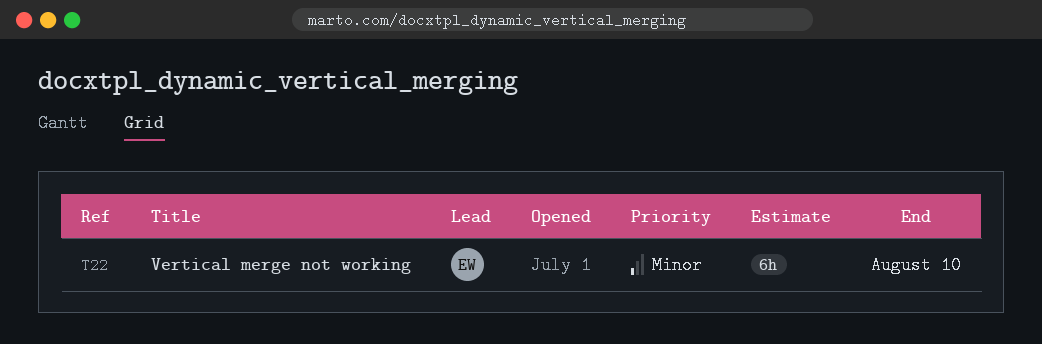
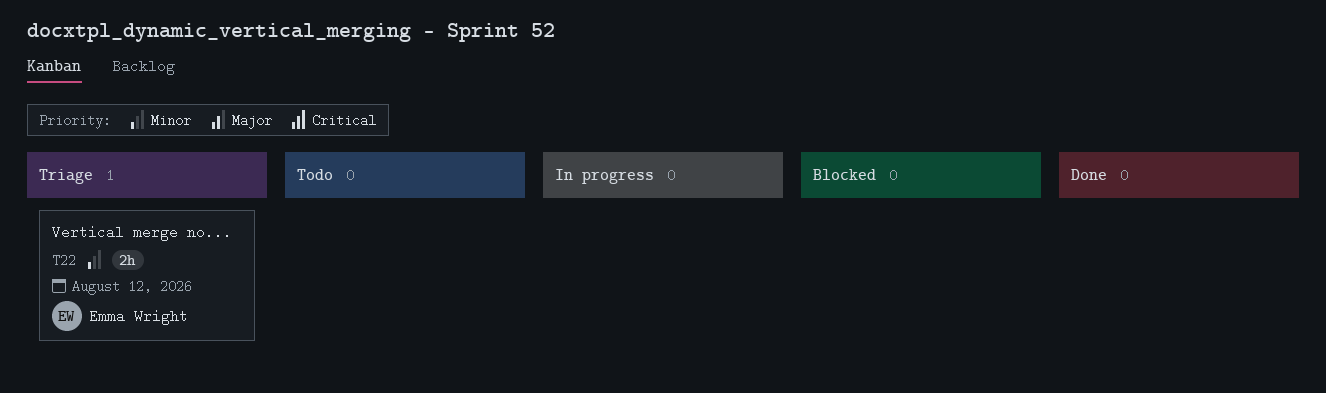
T22, estimate: 6h -> 2h
T22, due: Aug 10 -> Aug 12

